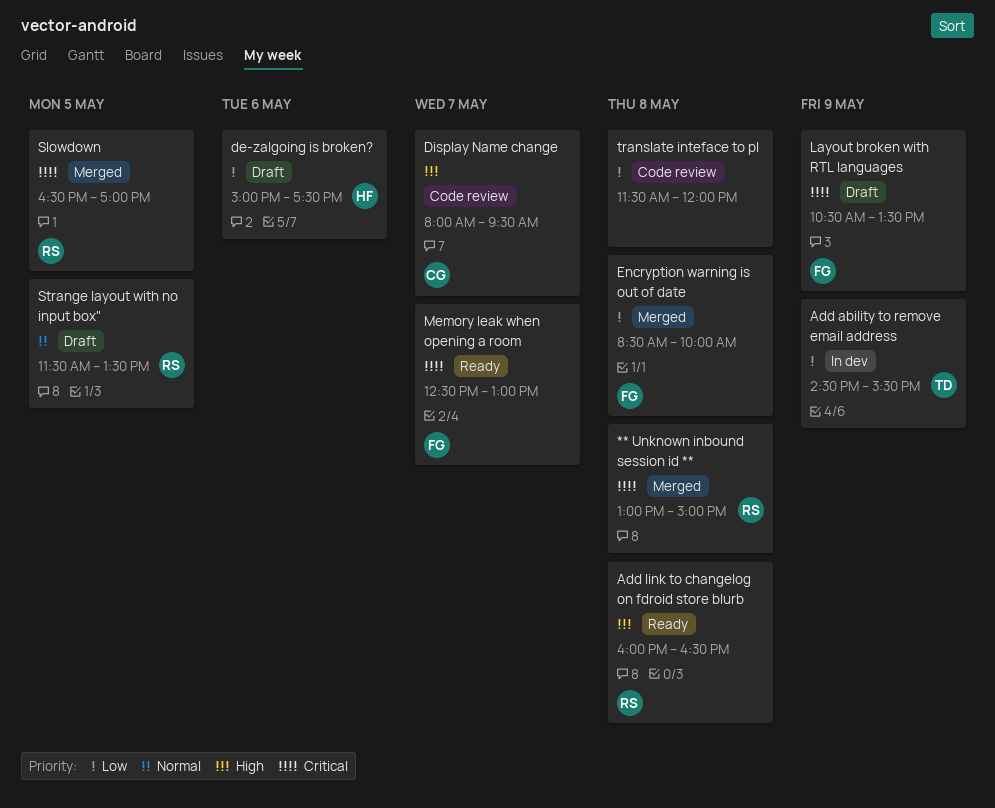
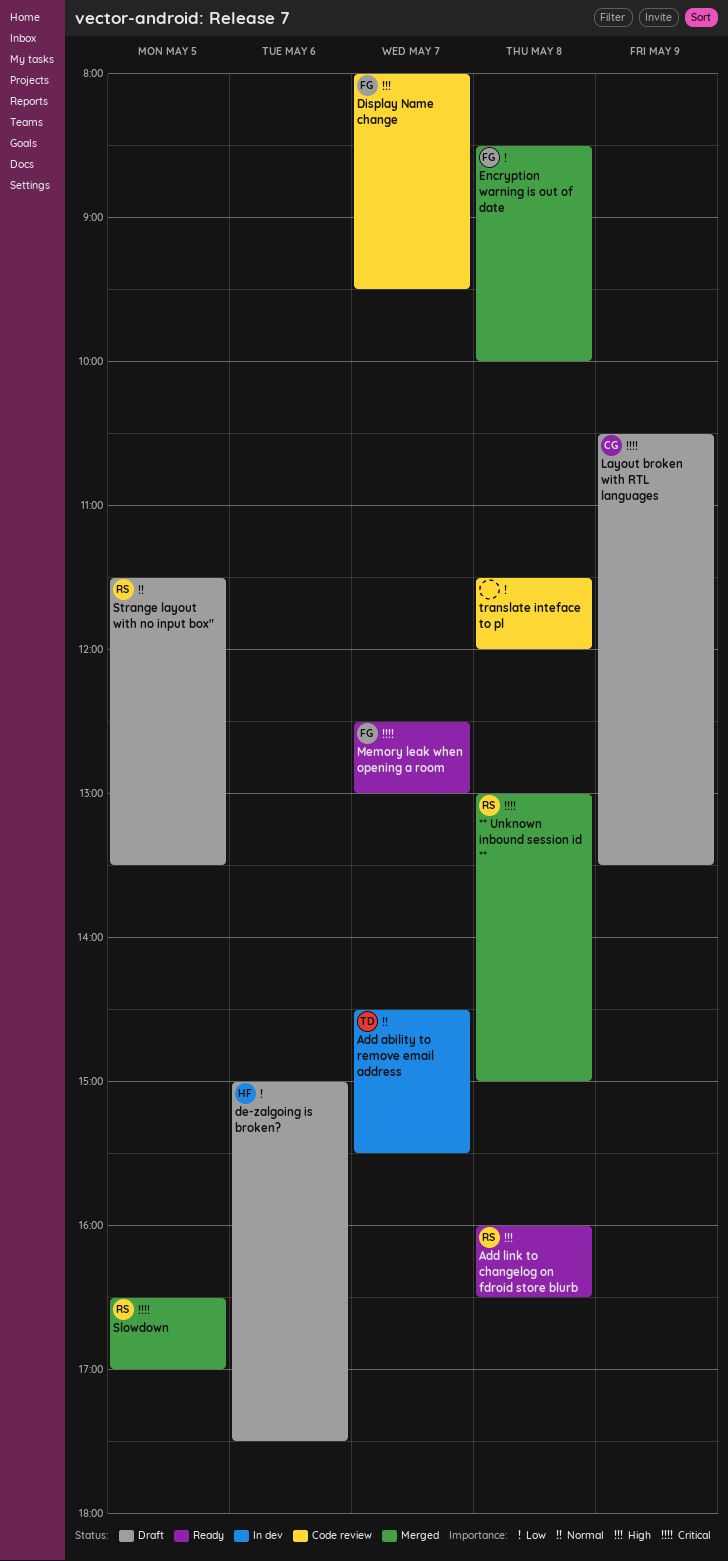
Add ability to remove email address, priority: Low -> Normal
Add ability to remove email address, day: May 9 -> May 7
Display Name change, owner: CG -> FG
Layout broken with RTL languages, owner: FG -> CG

